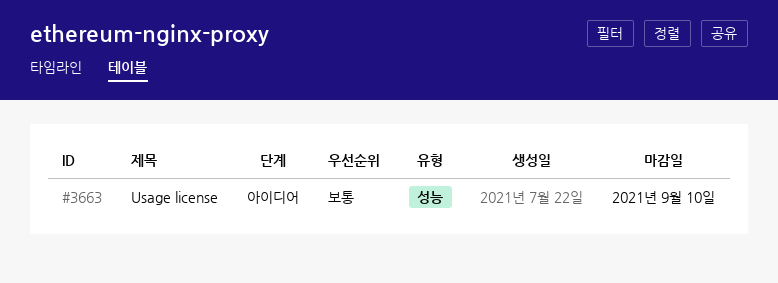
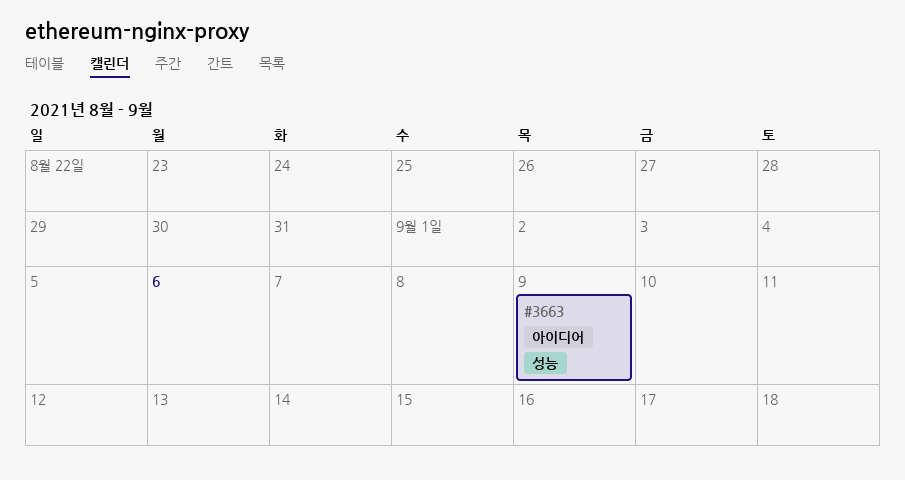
#3663, due: Sep 10 -> Sep 9

